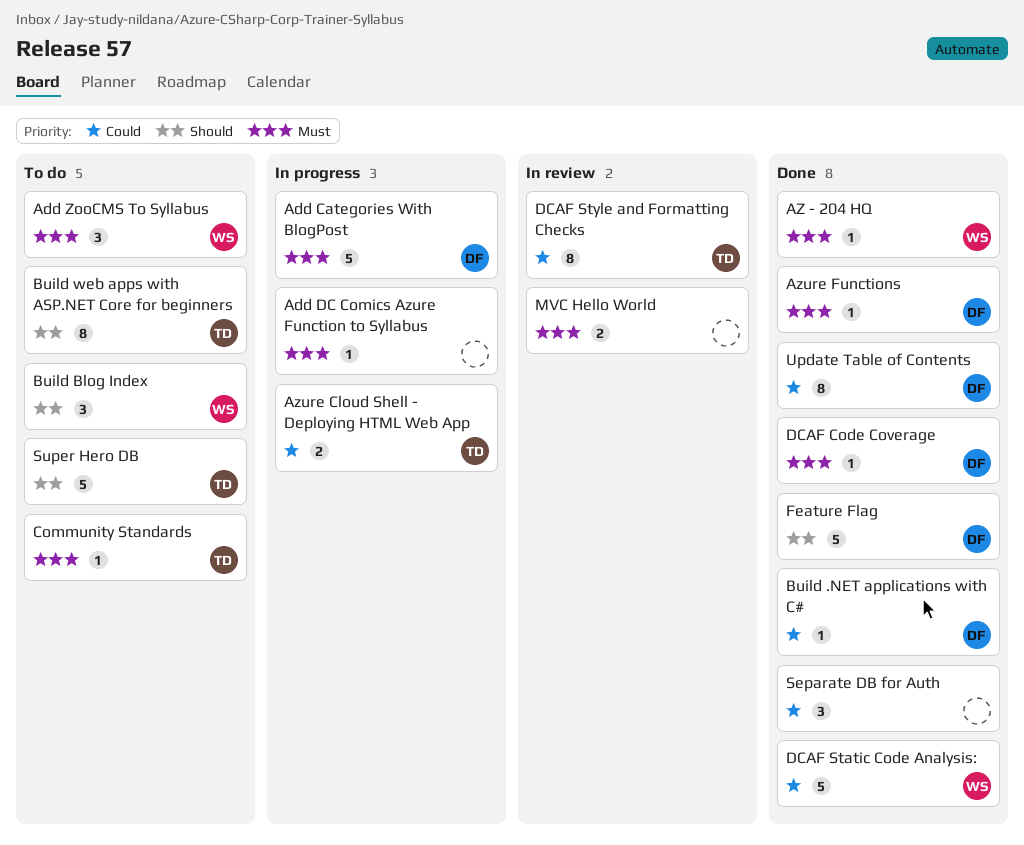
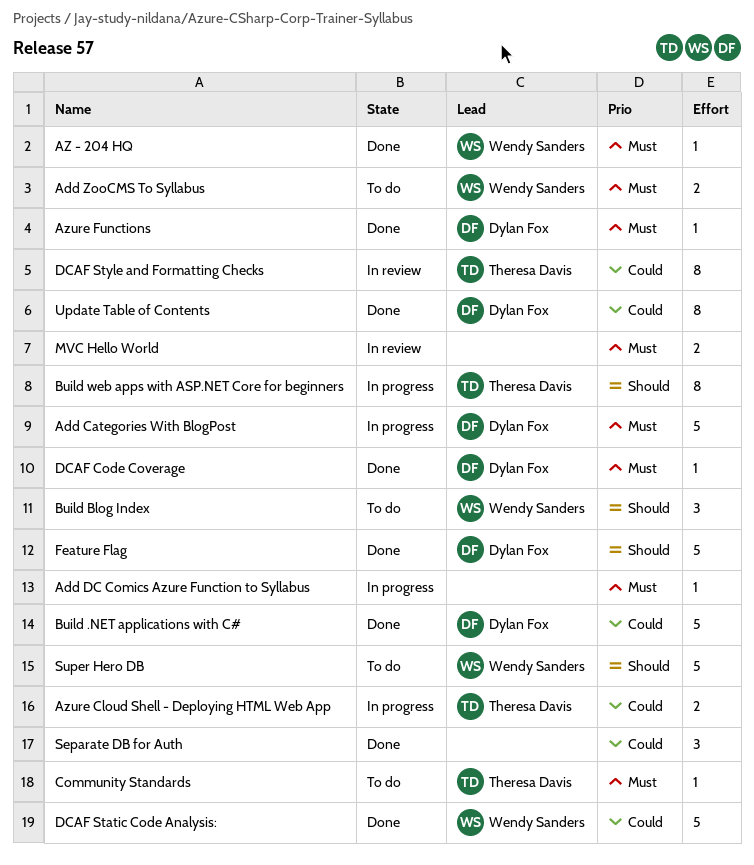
Add ZooCMS To Syllabus, estimate: 3 -> 2
Build .NET applications with C#, estimate: 1 -> 5
Build web apps with ASP.NET Core for beginners, status: To do -> In progress
Super Hero DB, owner: Theresa Davis -> Wendy Sanders

